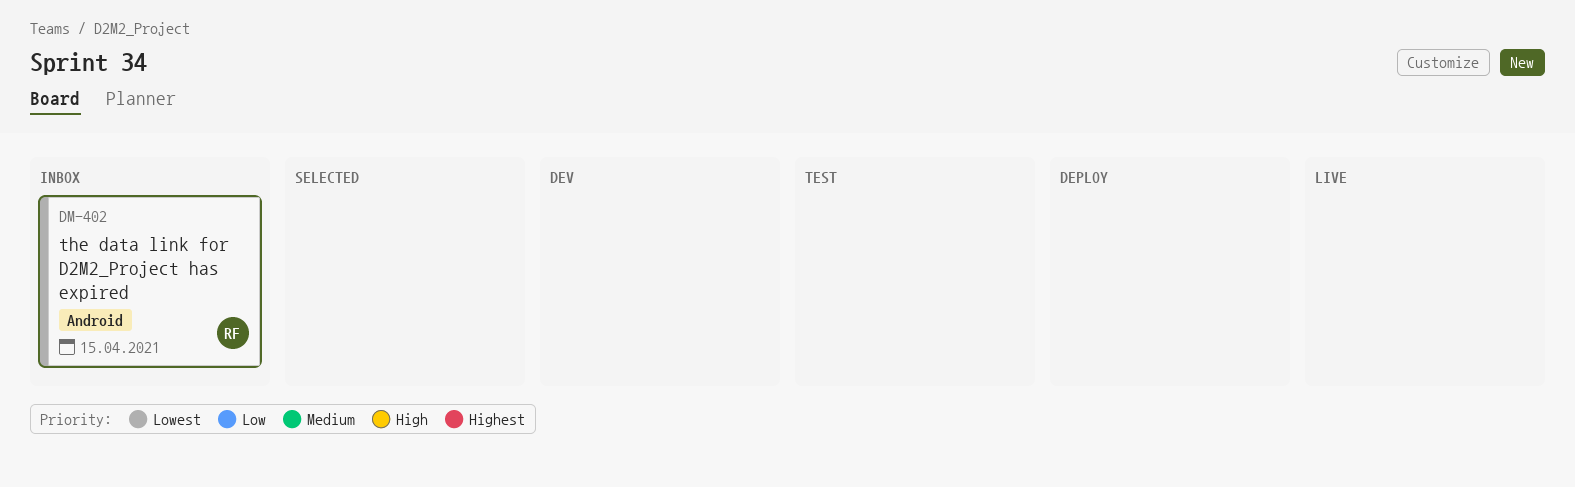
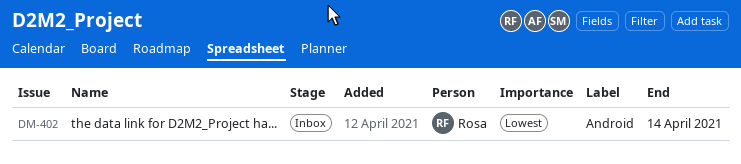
DM-402, due: Apr 15 -> Apr 14

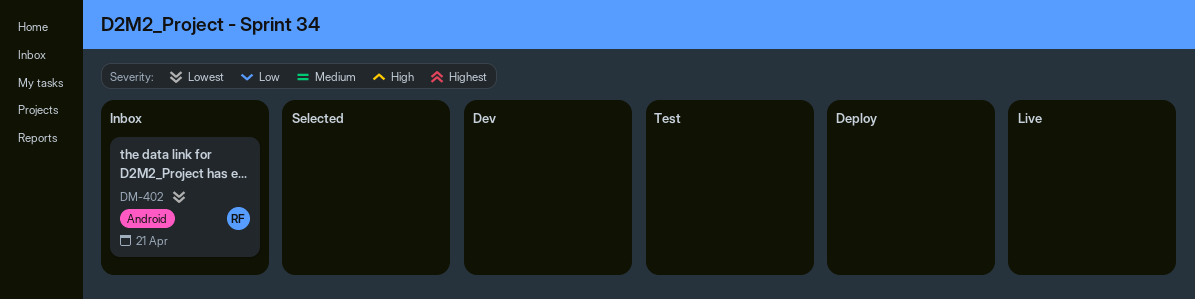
DM-402, due: Apr 14 -> Apr 21

